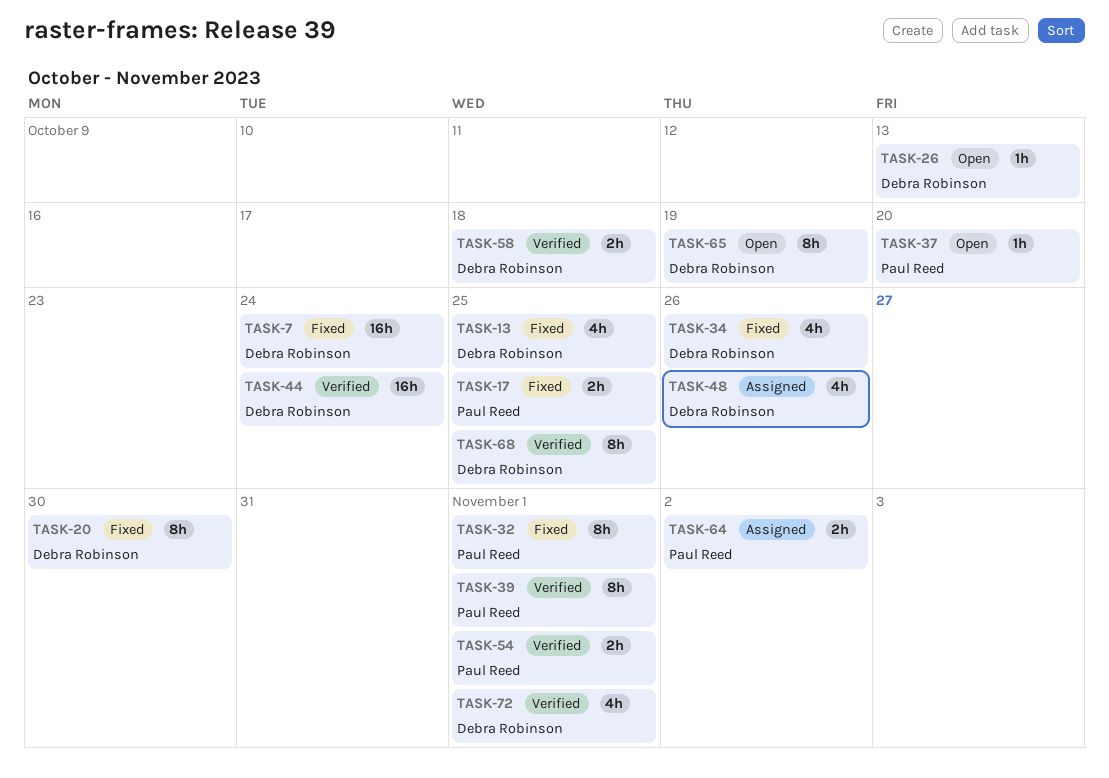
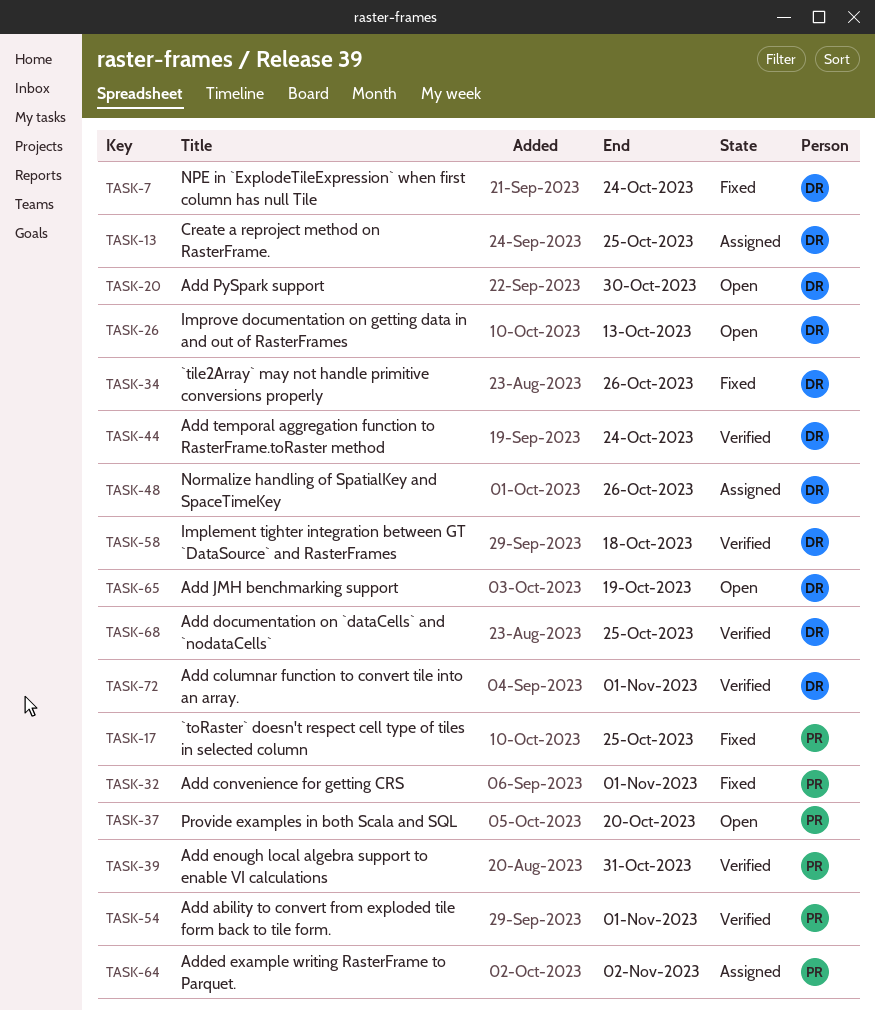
TASK-13, status: Fixed -> Assigned
TASK-20, status: Fixed -> Open
TASK-39, due: Nov 1 -> Oct 31

